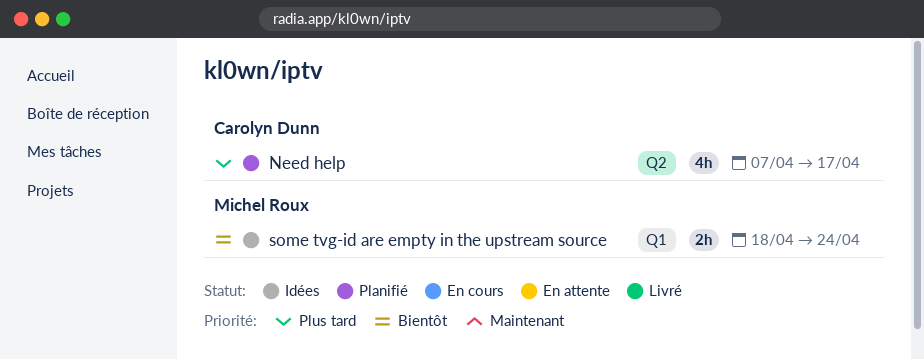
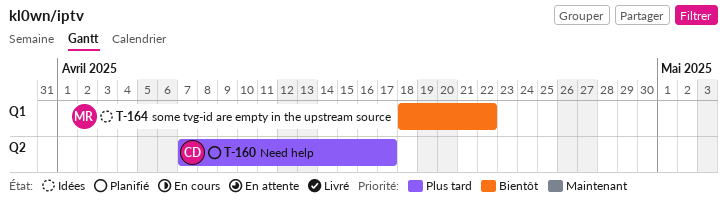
some tvg-id are empty in the upstream source, due: Apr 24 -> Apr 22

